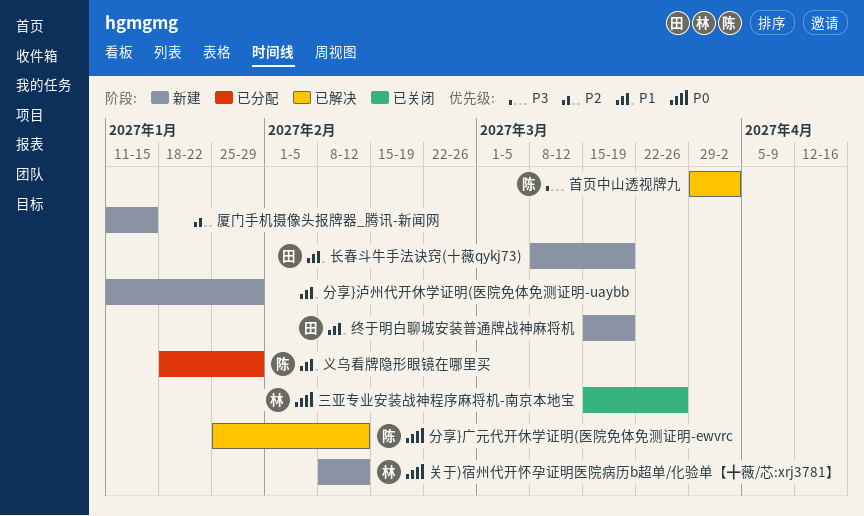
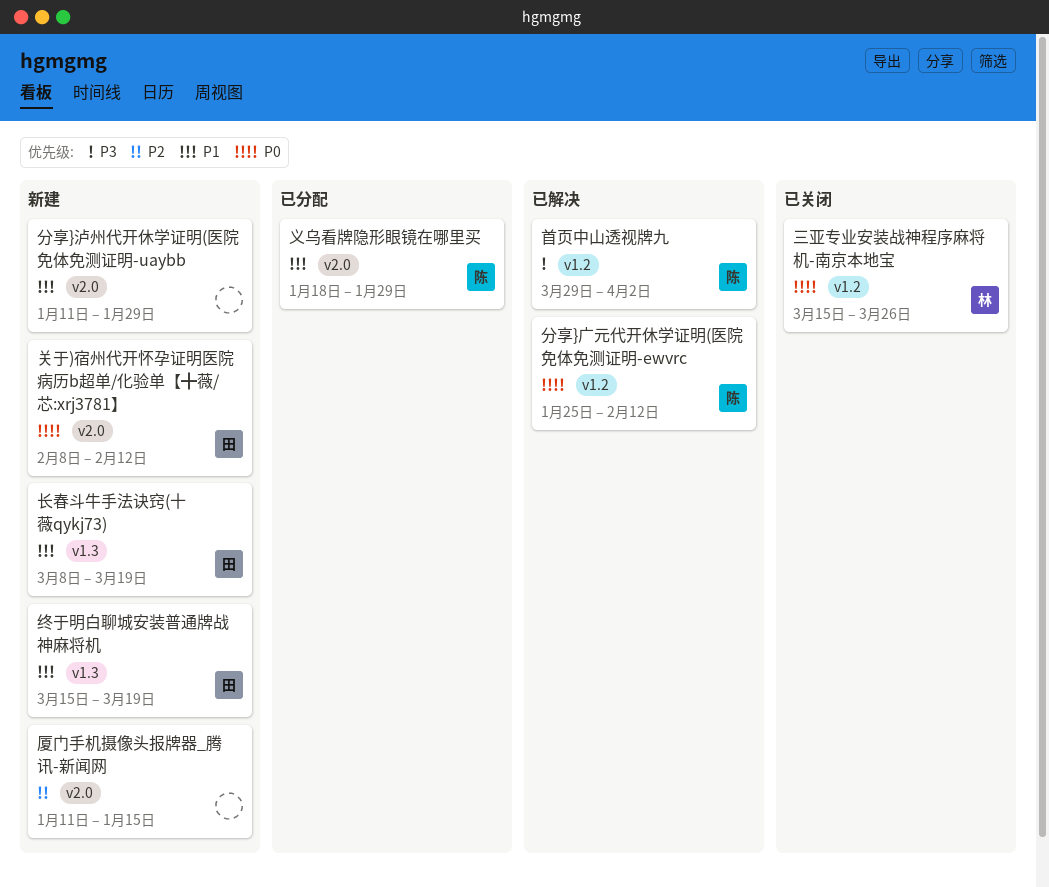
关于)宿州代开怀孕证明医院病历b超单/化验单【╋薇/芯:xrj3781】, owner: 林 -> 田

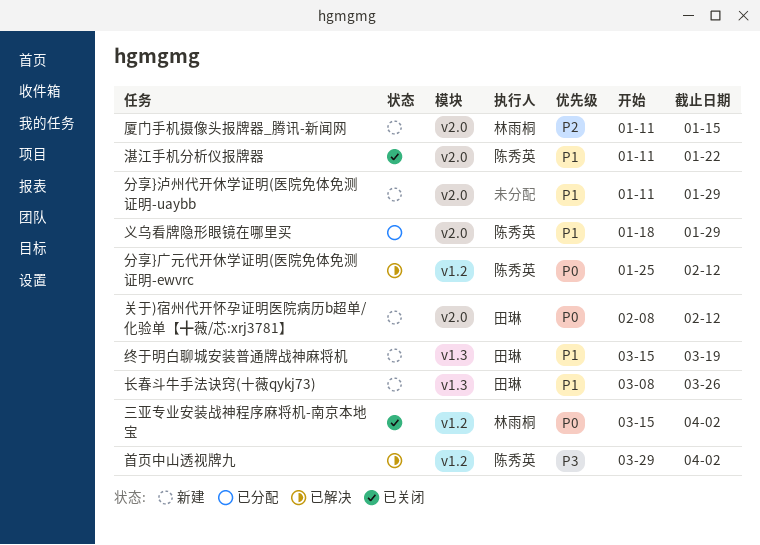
三亚专业安装战神程序麻将机-南京本地宝, due: Mar 26 -> Apr 2
厦门手机摄像头报牌器_腾讯-新闻网, owner: none -> 林雨桐
湛江手机分析仪报牌器: none -> present
长春斗牛手法诀窍(十薇qykj73), due: Mar 19 -> Mar 26

